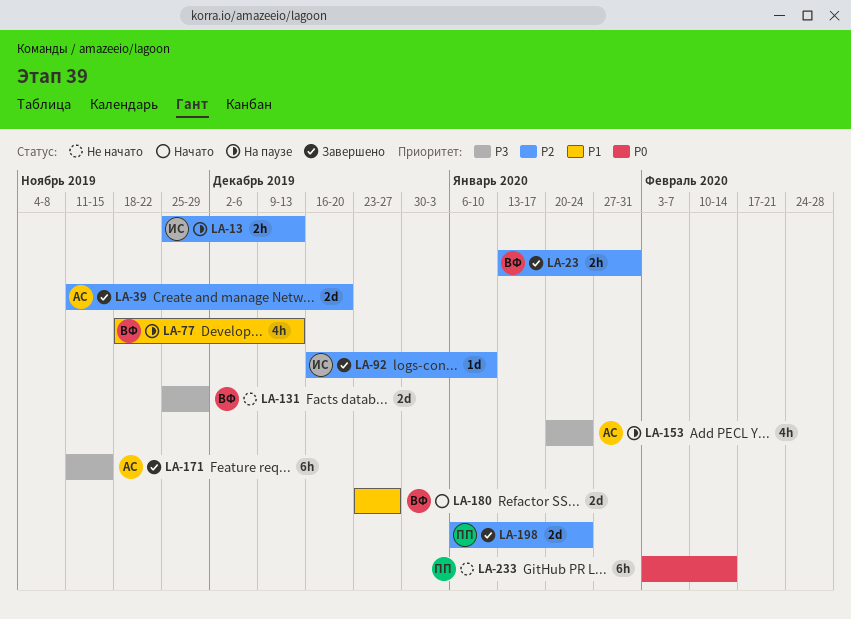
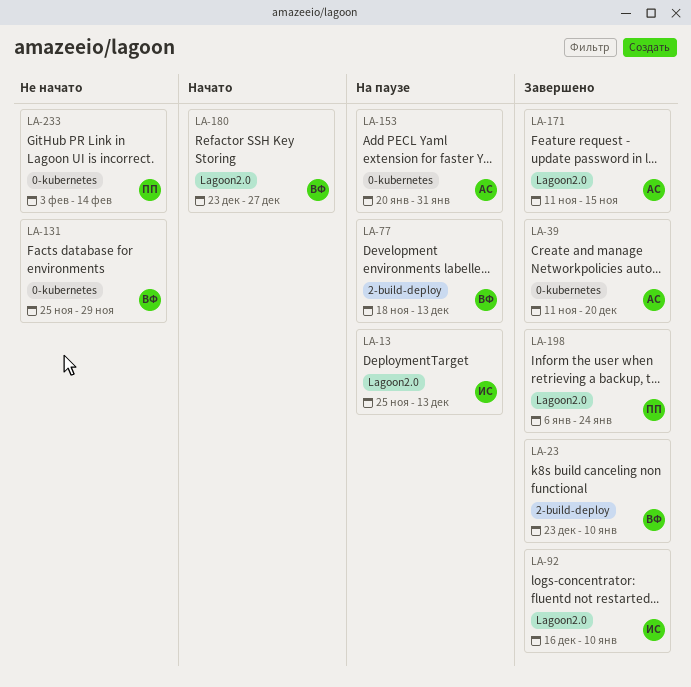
LA-23, start: Jan 13 -> Dec 23
LA-23, due: Jan 31 -> Jan 10
LA-153, due: Jan 24 -> Jan 31

